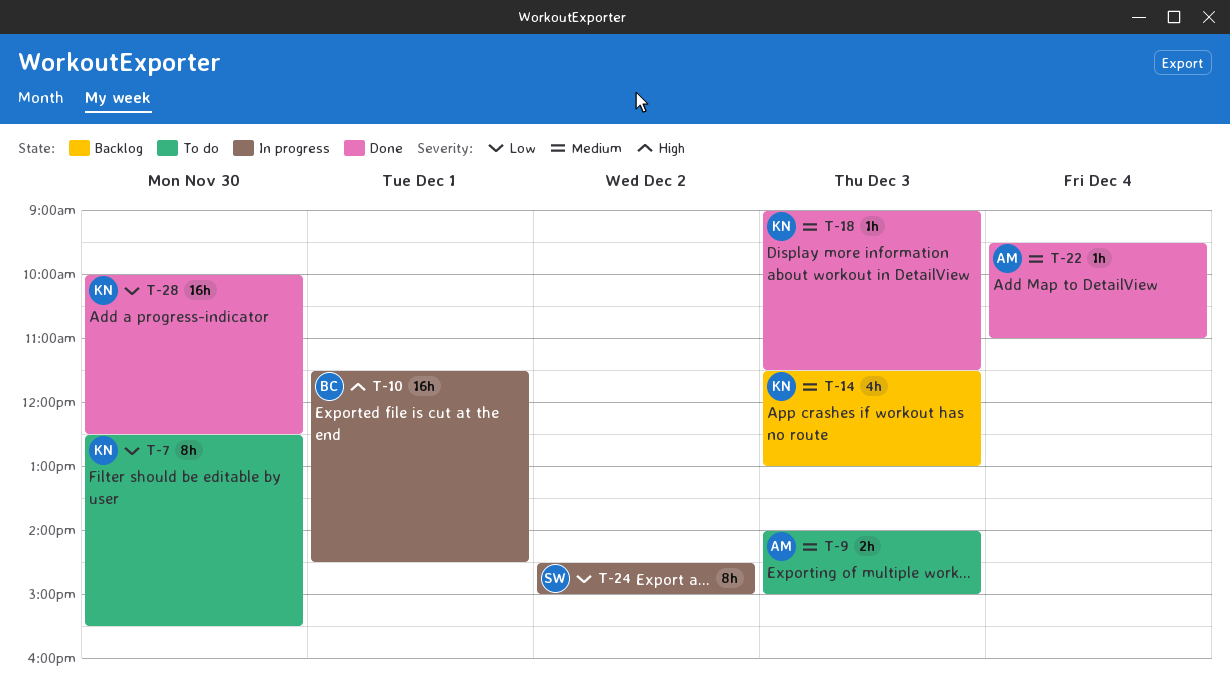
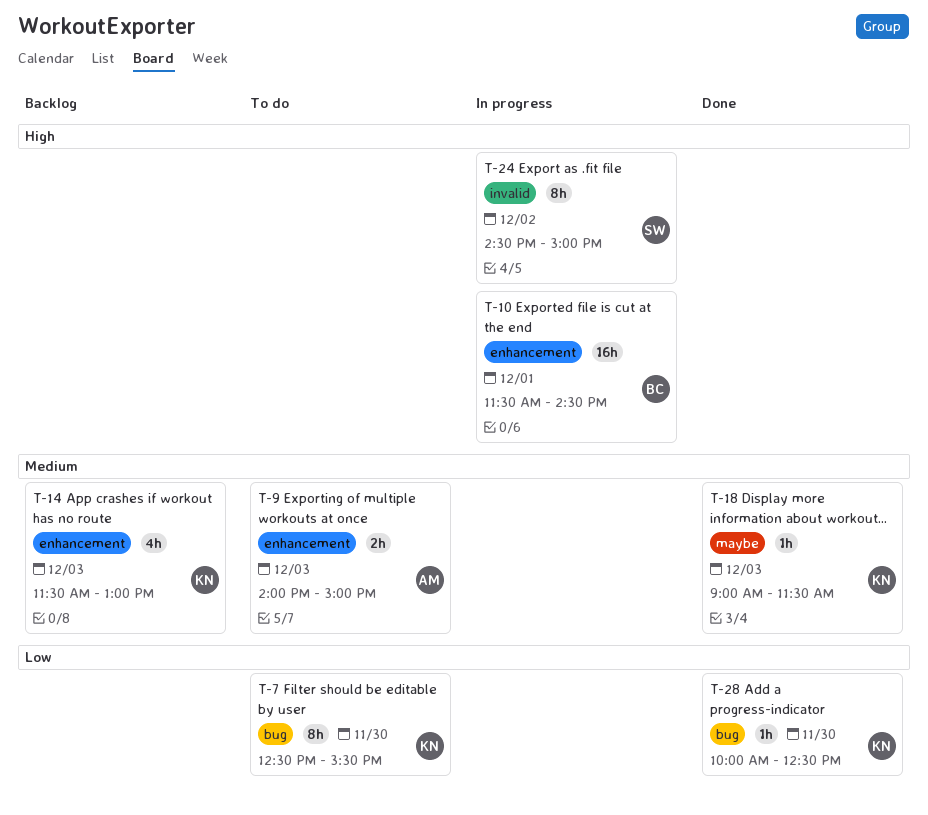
T-22: present -> none
T-24, priority: Low -> High
T-28, estimate: 16h -> 1h

